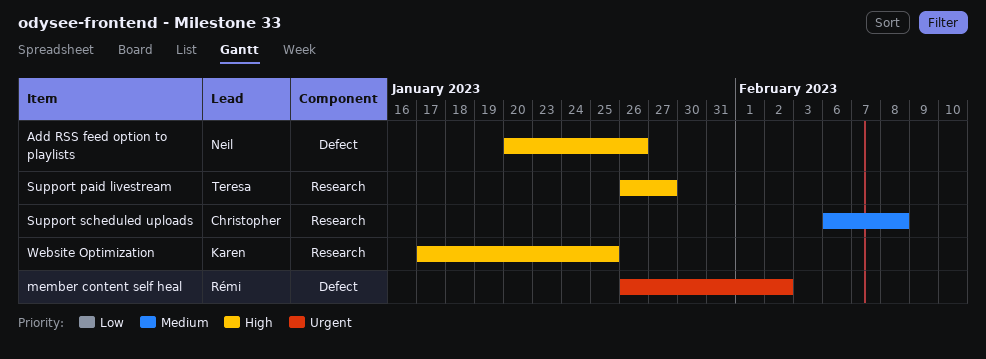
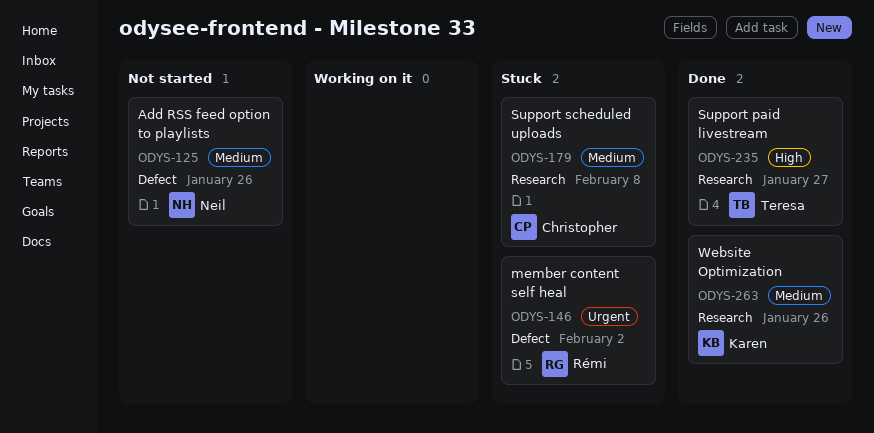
Add RSS feed option to playlists, priority: High -> Medium
Website Optimization, priority: High -> Medium
Website Optimization, due: Jan 25 -> Jan 26

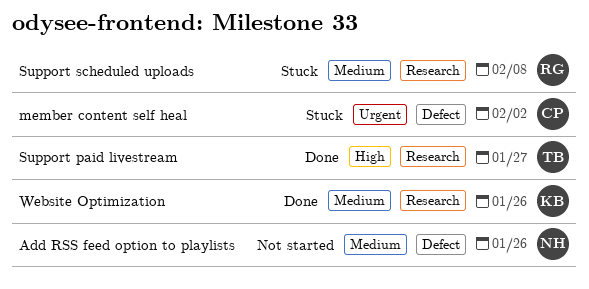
member content self heal, owner: Rémi -> Christopher
Support scheduled uploads, owner: Christopher -> Rémi

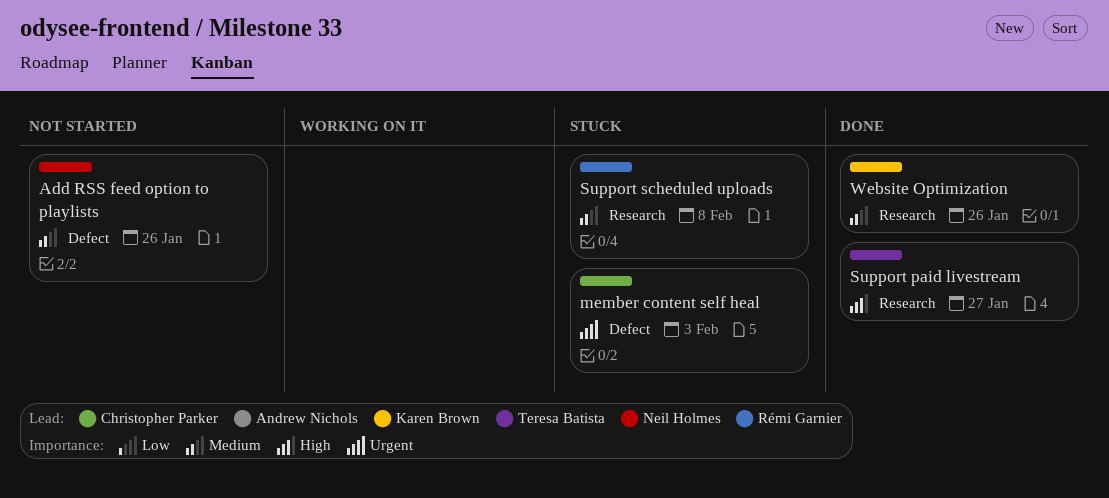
member content self heal, due: Feb 2 -> Feb 3

